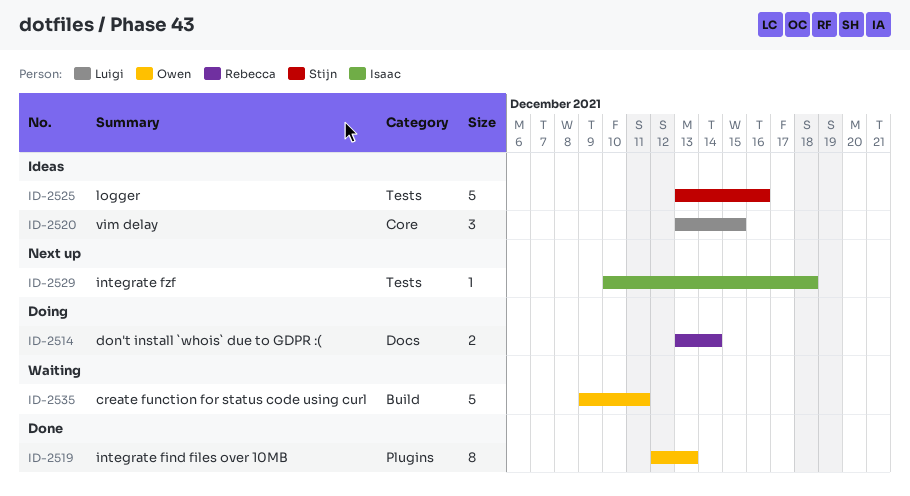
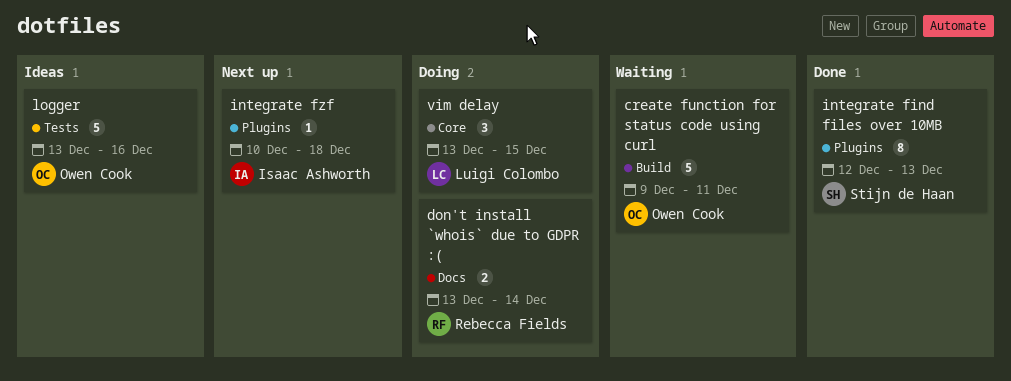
integrate find files over 10MB, owner: Owen Cook -> Stijn de Haan
integrate fzf, label: Tests -> Plugins
logger, owner: Stijn de Haan -> Owen Cook
vim delay, status: Ideas -> Doing

